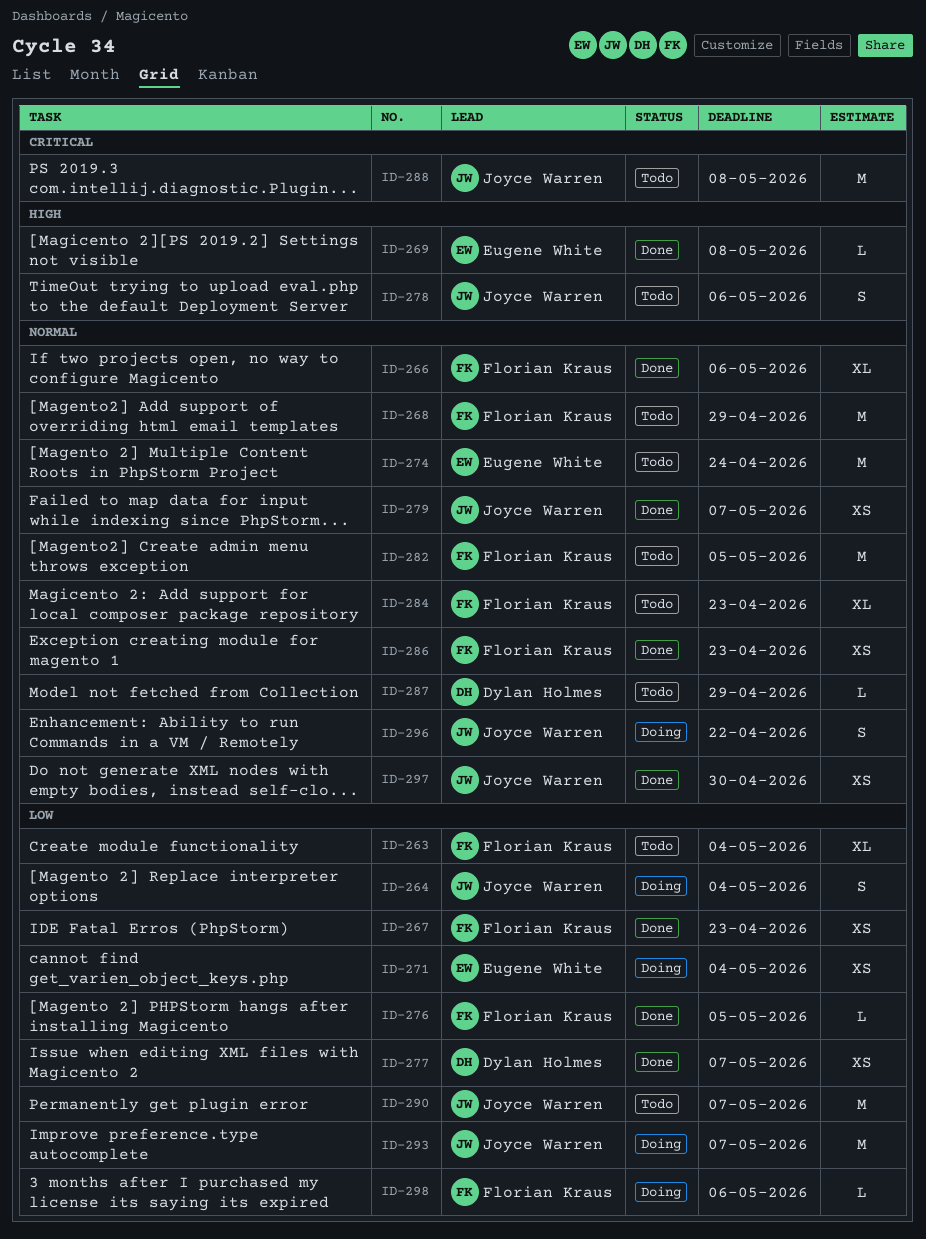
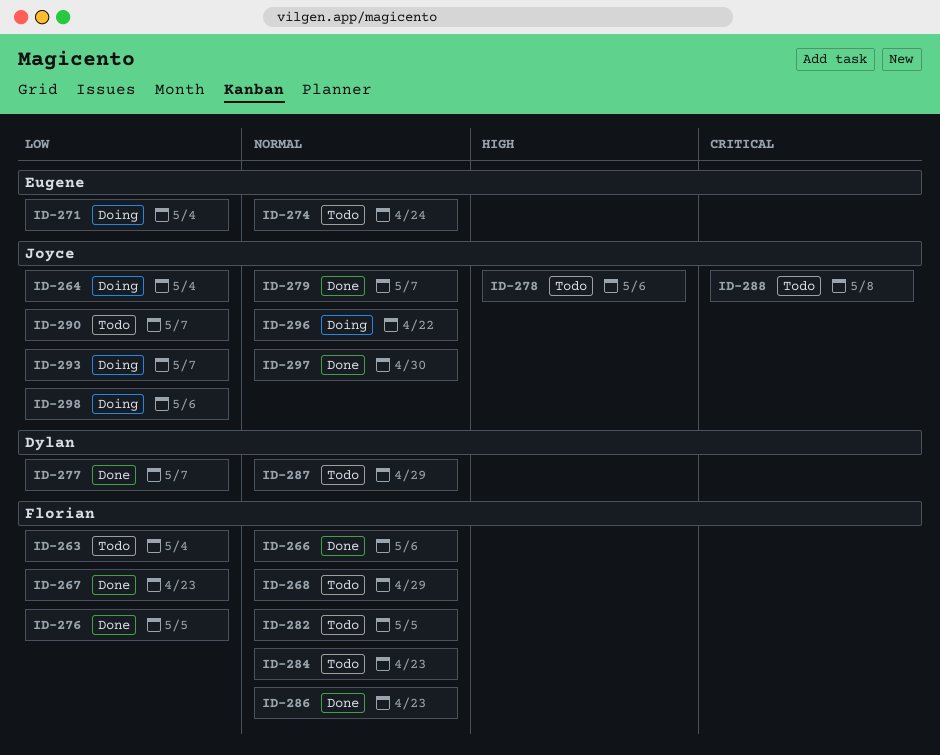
ID-269: present -> none
ID-298, owner: Florian Kraus -> Joyce Warren

